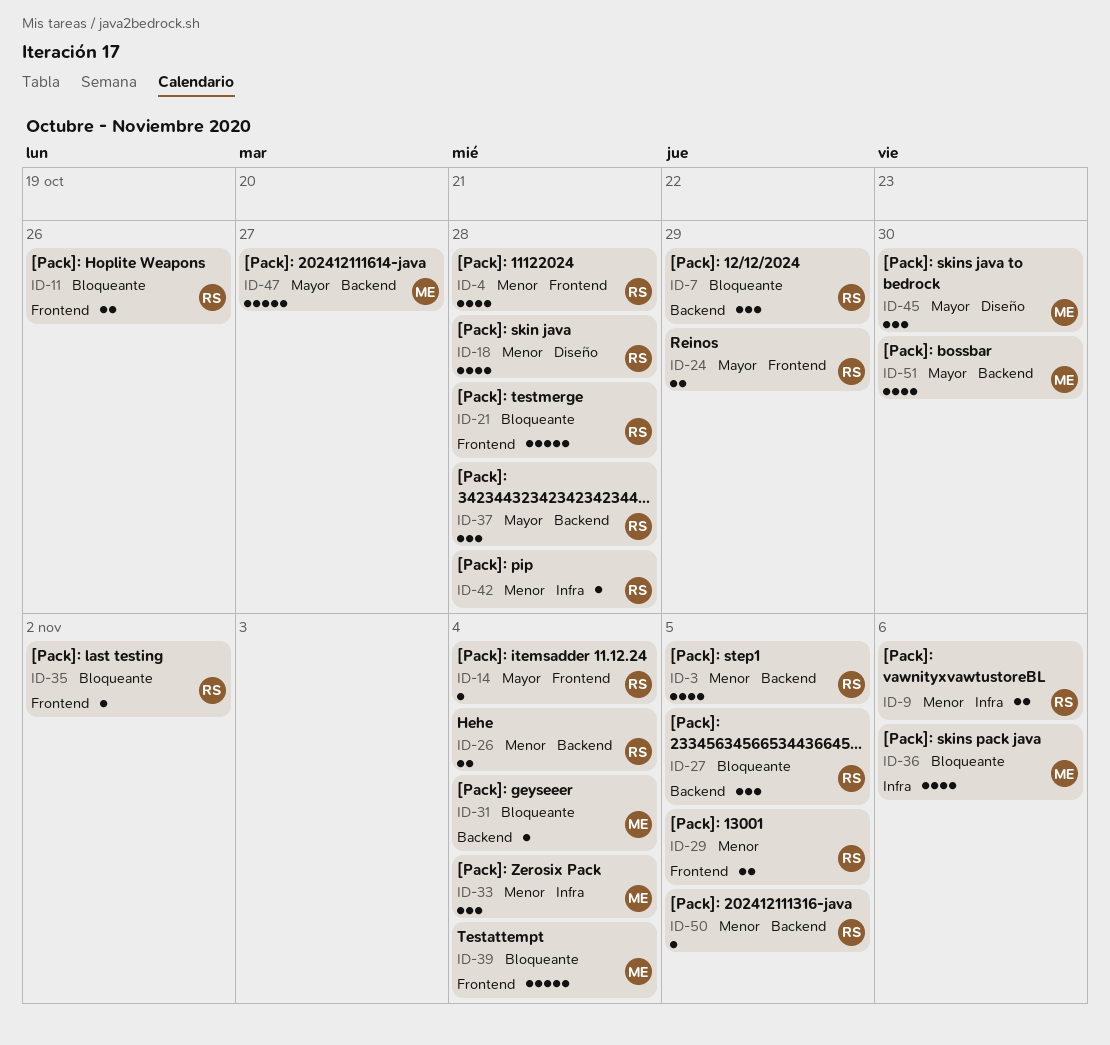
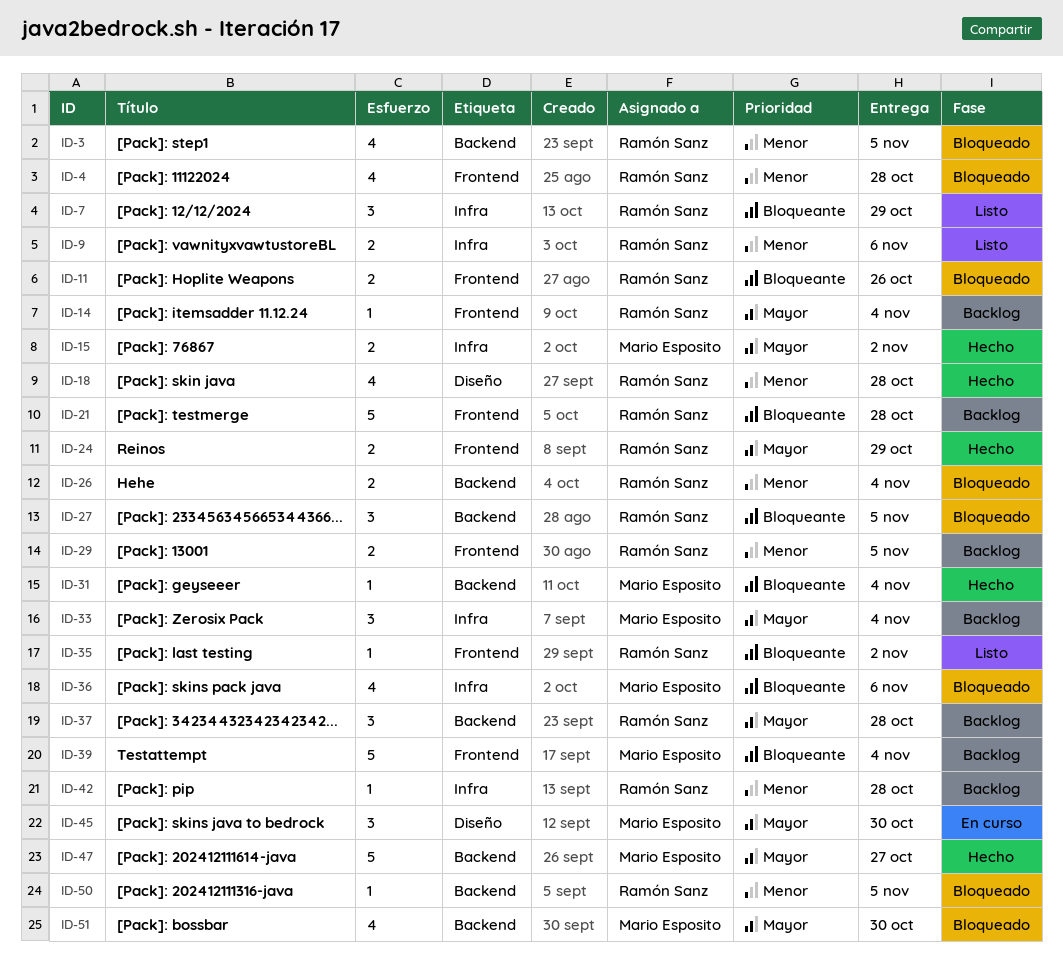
ID-7, label: Backend -> Infra
ID-15: none -> present
ID-33, priority: Menor -> Mayor

